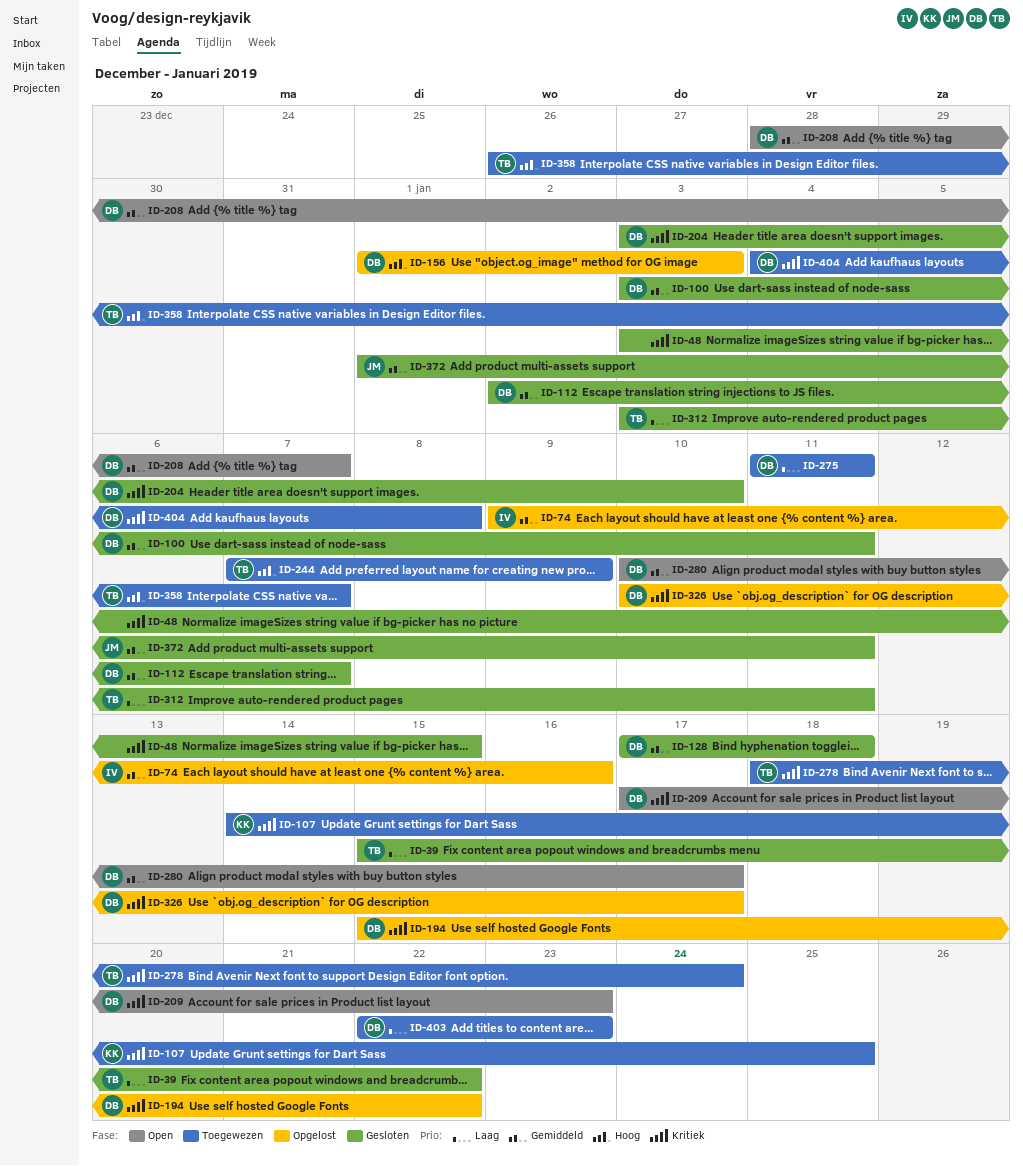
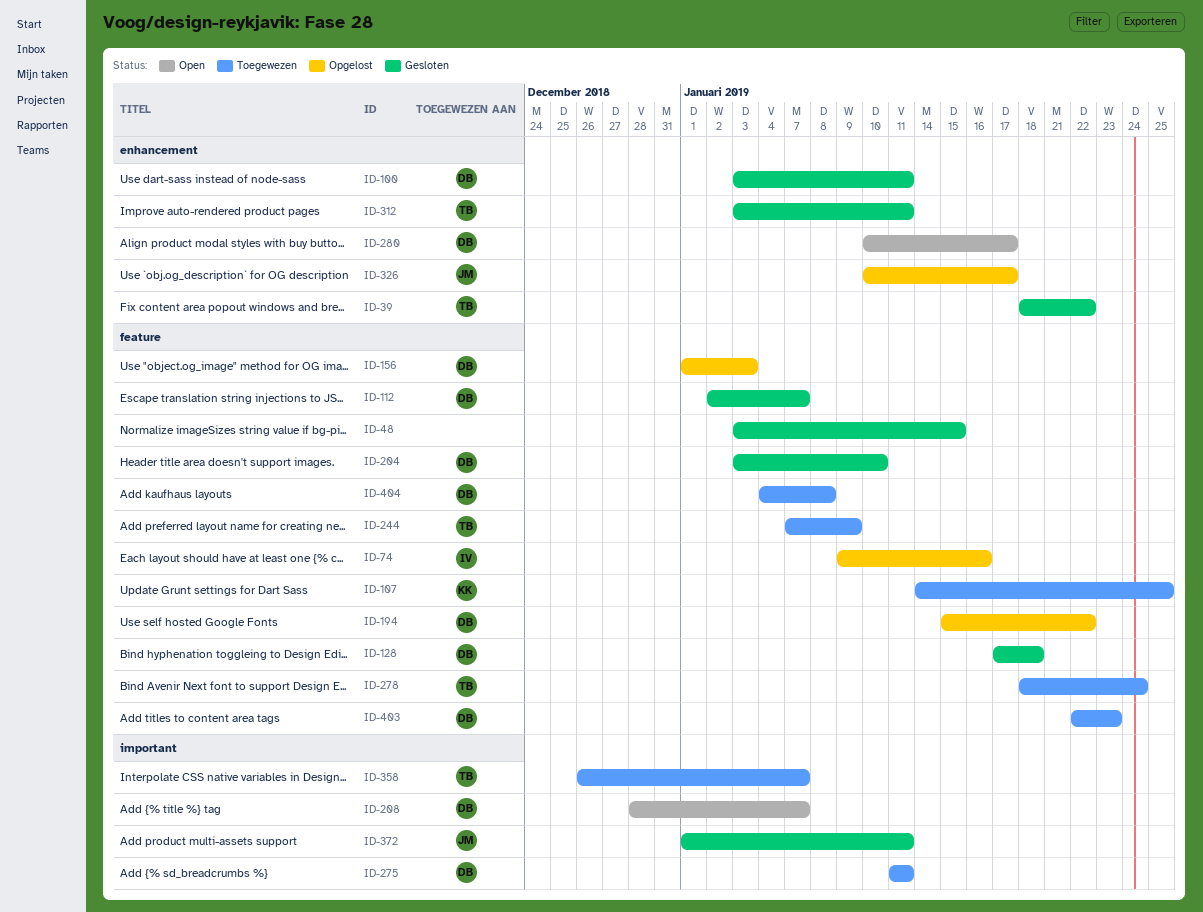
ID-39, start: Jan 15 -> Jan 18
ID-209: present -> none
ID-326, owner: DB -> JM

